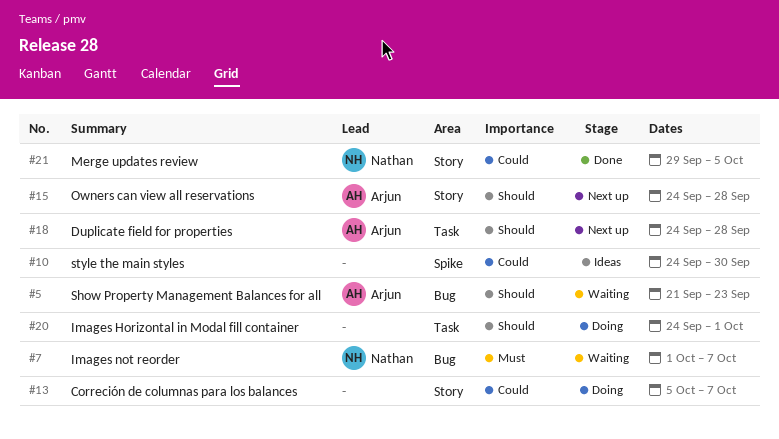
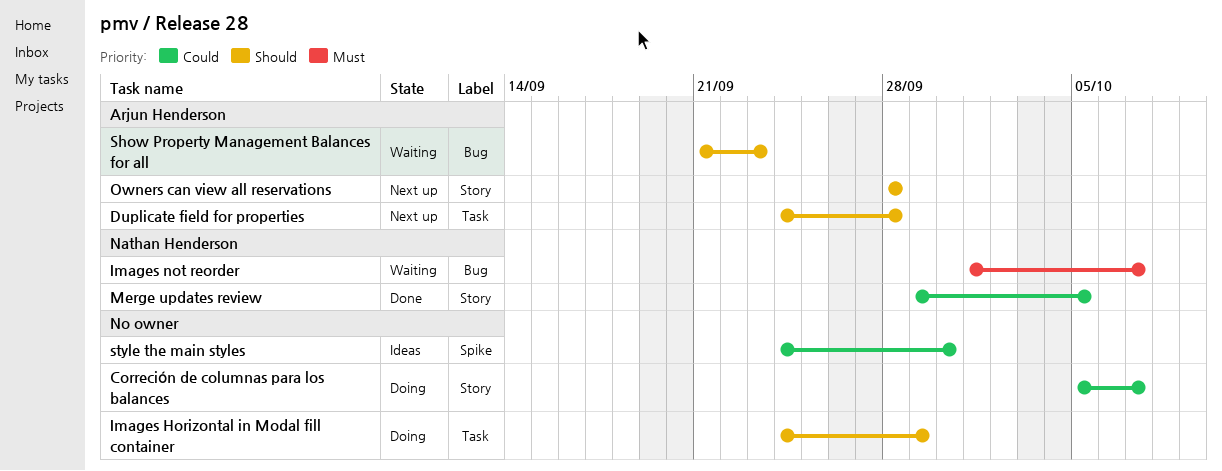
Images Horizontal in Modal fill container, due: Oct 1 -> Sep 29
Owners can view all reservations, start: Sep 24 -> Sep 28

